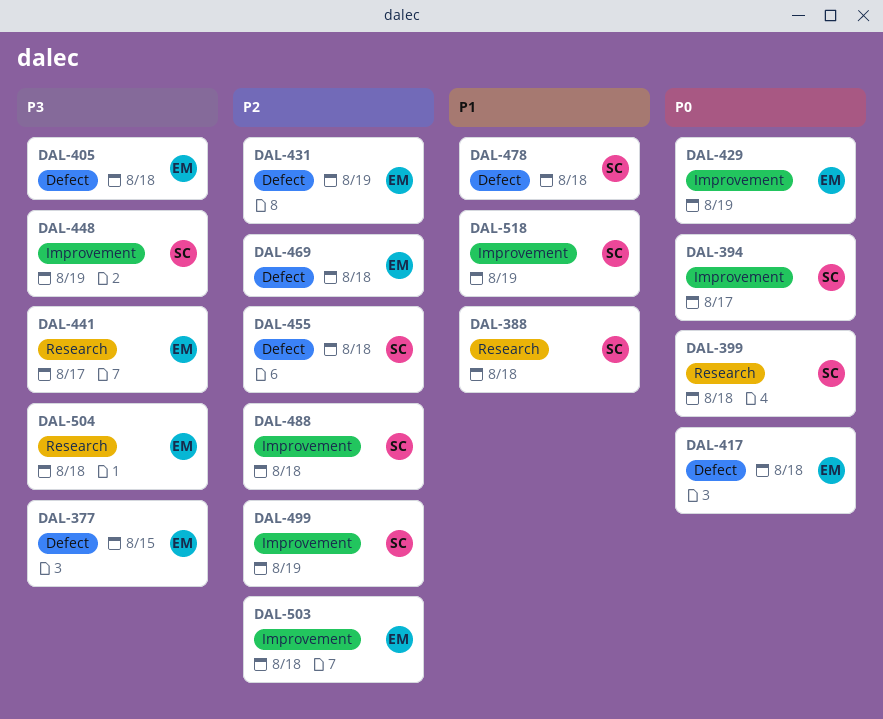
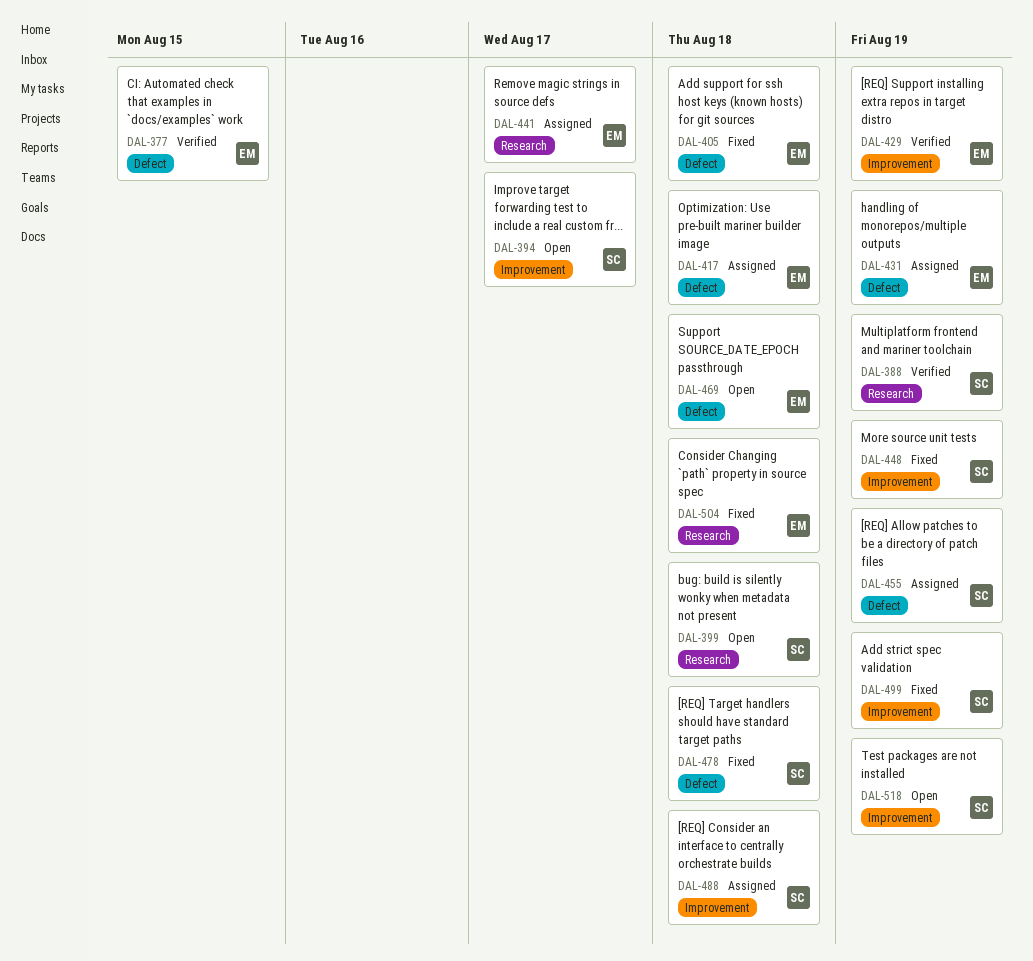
DAL-388, due: Aug 18 -> Aug 19
DAL-455, due: Aug 18 -> Aug 19
DAL-503: present -> none

